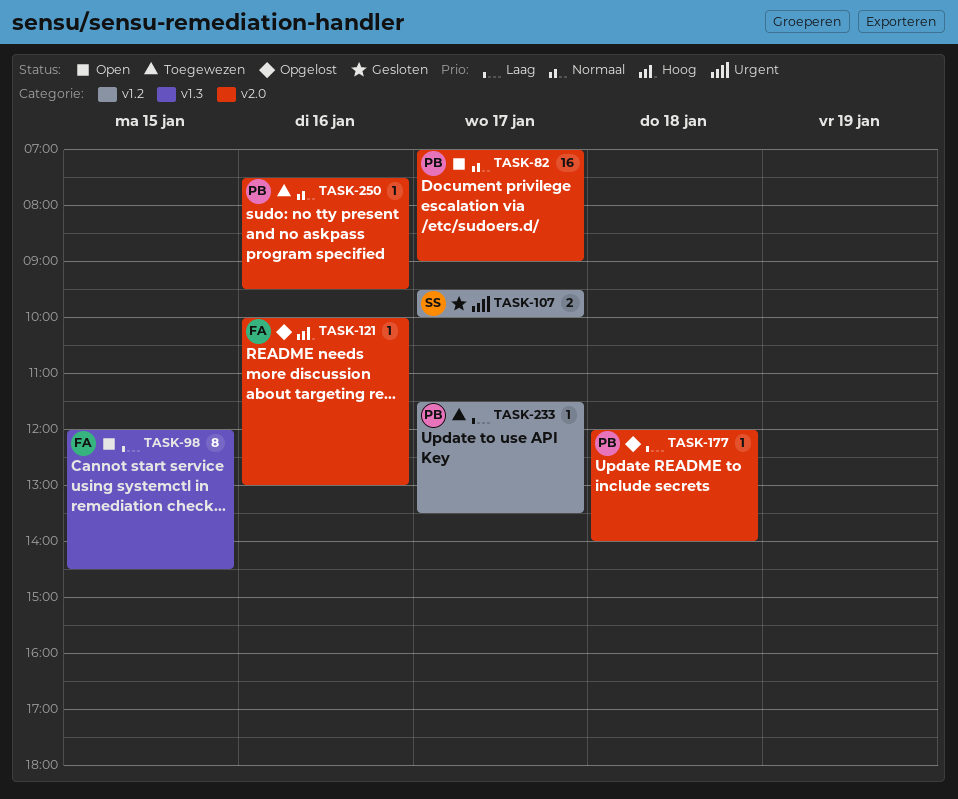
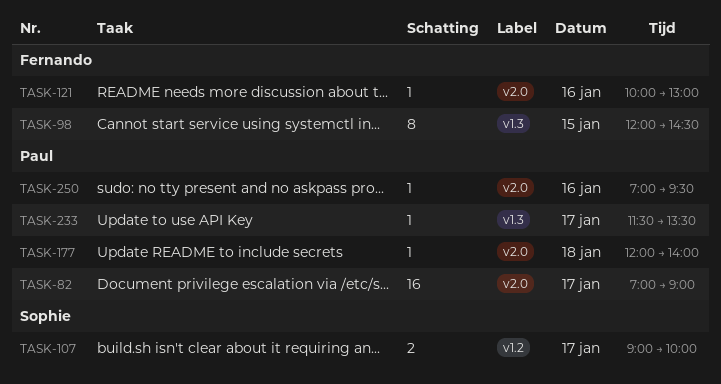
TASK-107, begins: 09:30 -> 09:00
TASK-233, label: v1.2 -> v1.3
TASK-250, begins: 07:30 -> 07:00

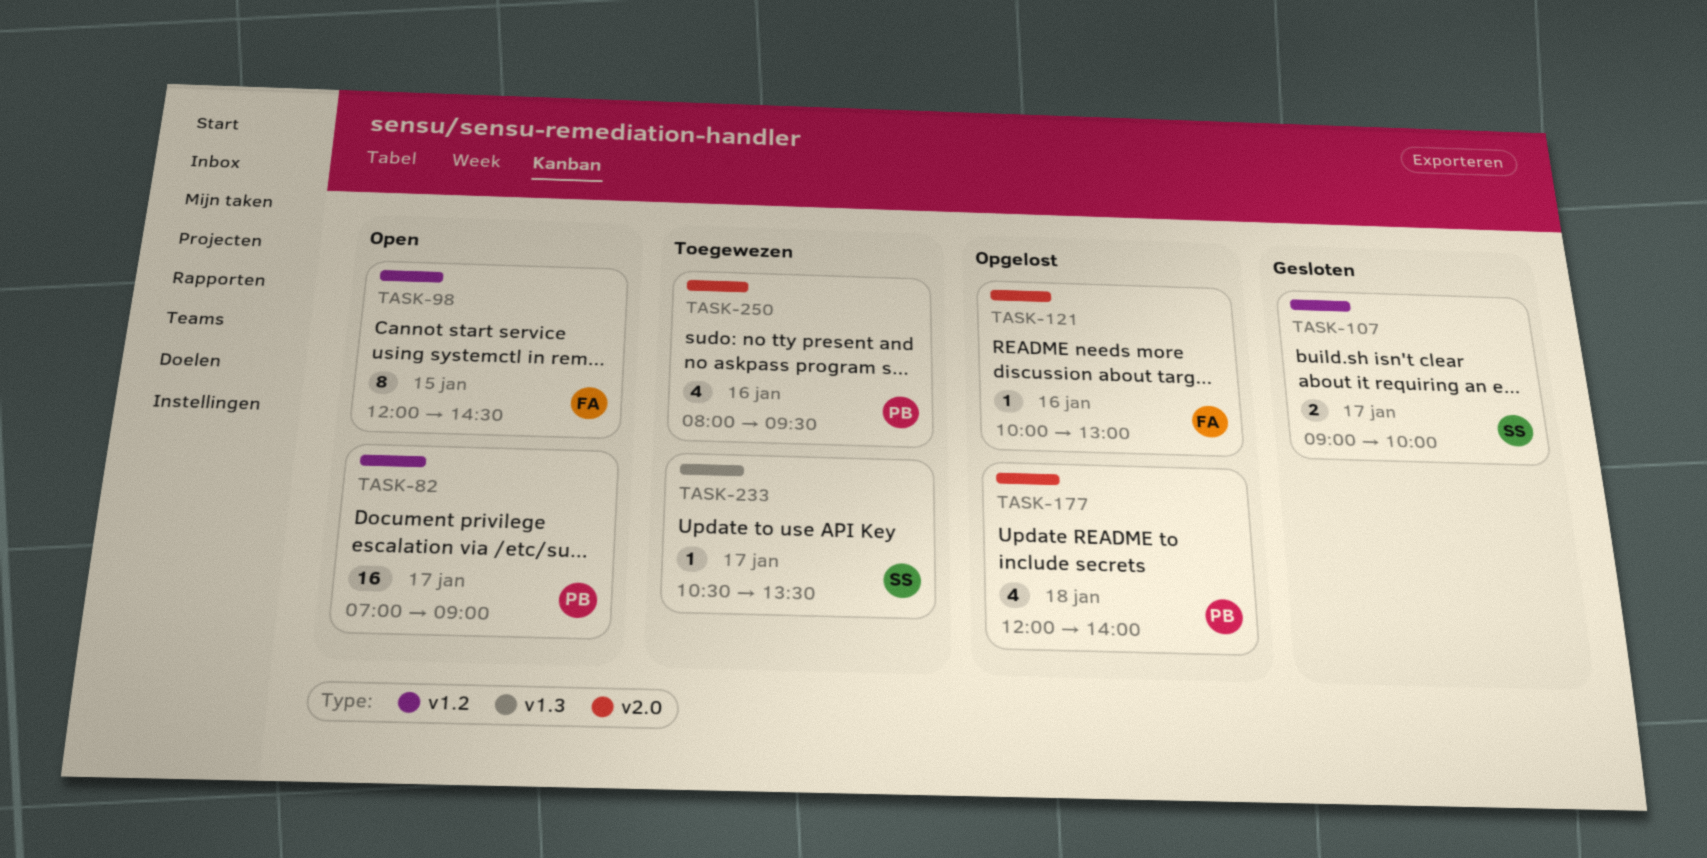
TASK-82, label: v2.0 -> v1.2
TASK-98, label: v1.3 -> v1.2
TASK-177, estimate: 1 -> 4
TASK-233, owner: Paul -> Sophie
TASK-233, begins: 11:30 -> 10:30
TASK-250, estimate: 1 -> 4
TASK-250, begins: 07:00 -> 08:00

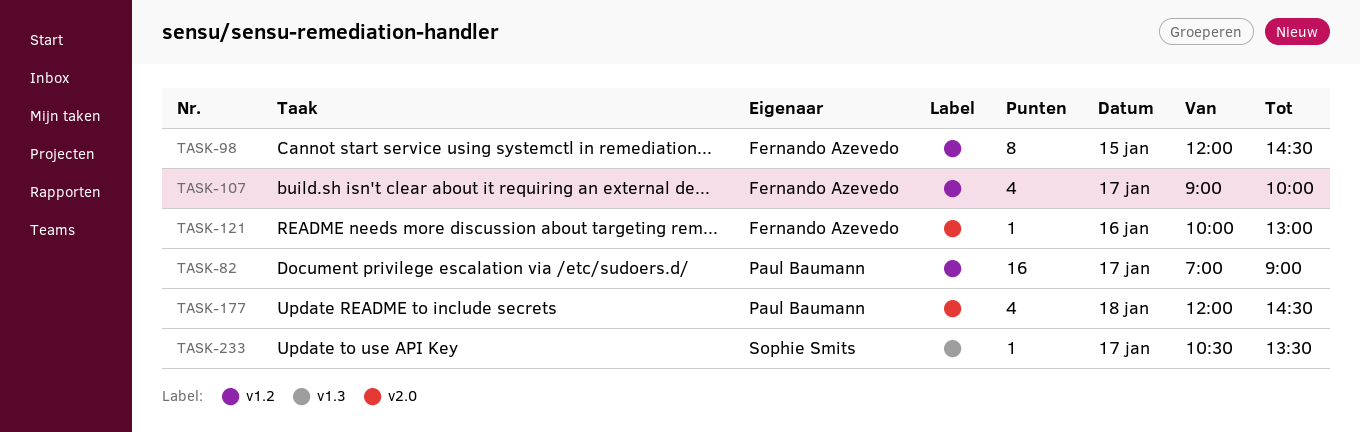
TASK-107, owner: Sophie Smits -> Fernando Azevedo
TASK-107, estimate: 2 -> 4
TASK-177, ends: 14:00 -> 14:30
TASK-250: present -> none

